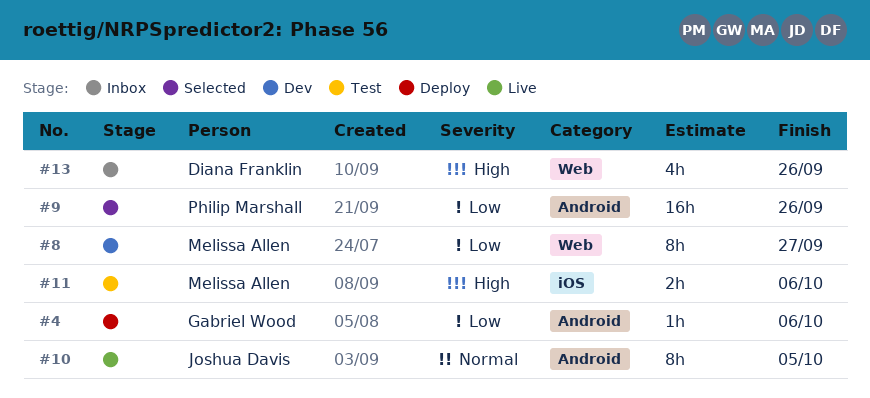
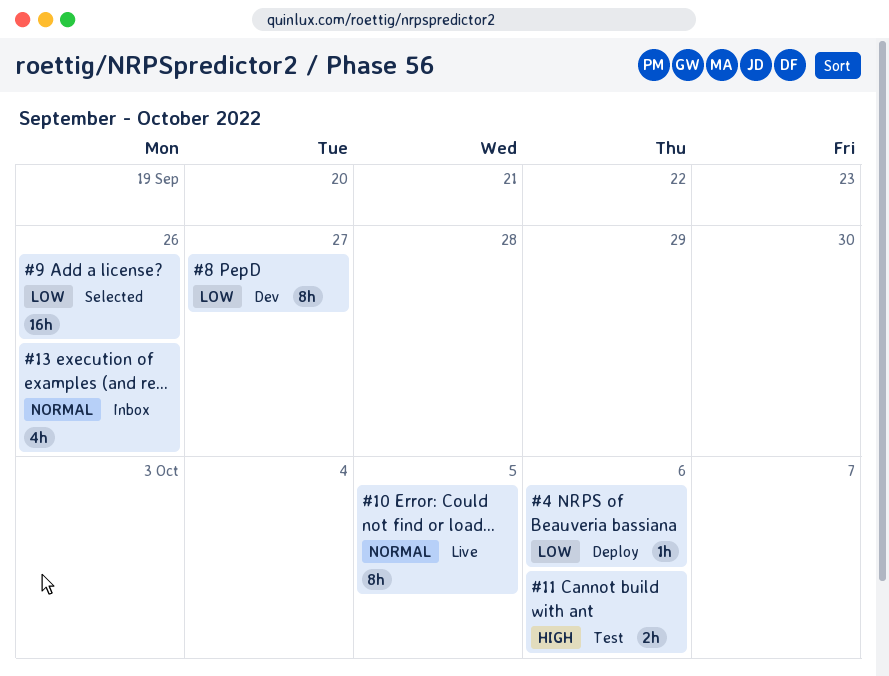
#13, priority: High -> Normal

